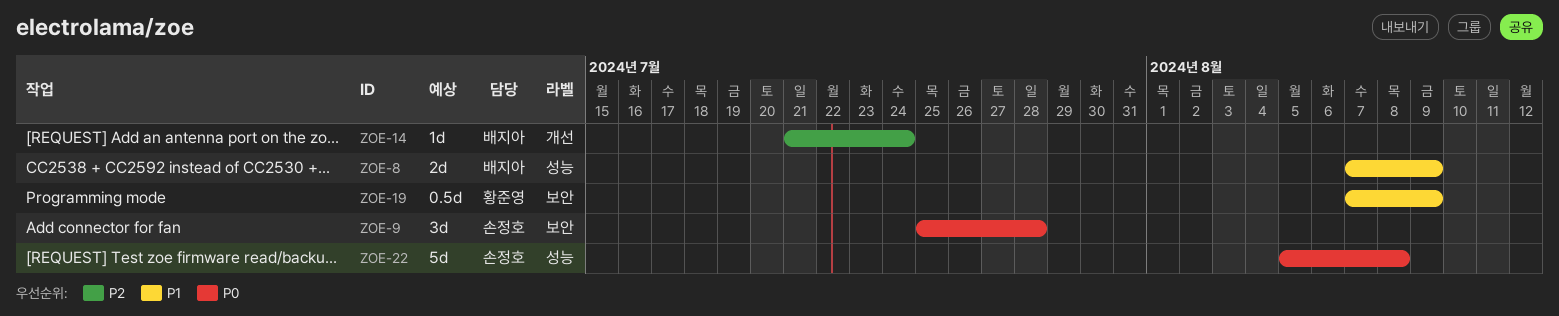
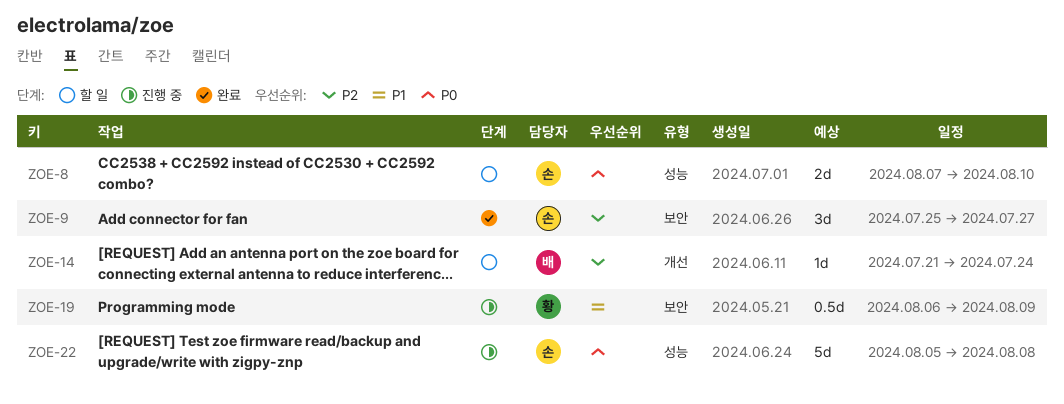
ZOE-8, owner: 배지아 -> 손정호
ZOE-8, priority: P1 -> P0
ZOE-8, due: Aug 9 -> Aug 10
ZOE-9, priority: P0 -> P2
ZOE-9, due: Jul 28 -> Jul 27
ZOE-19, start: Aug 7 -> Aug 6

